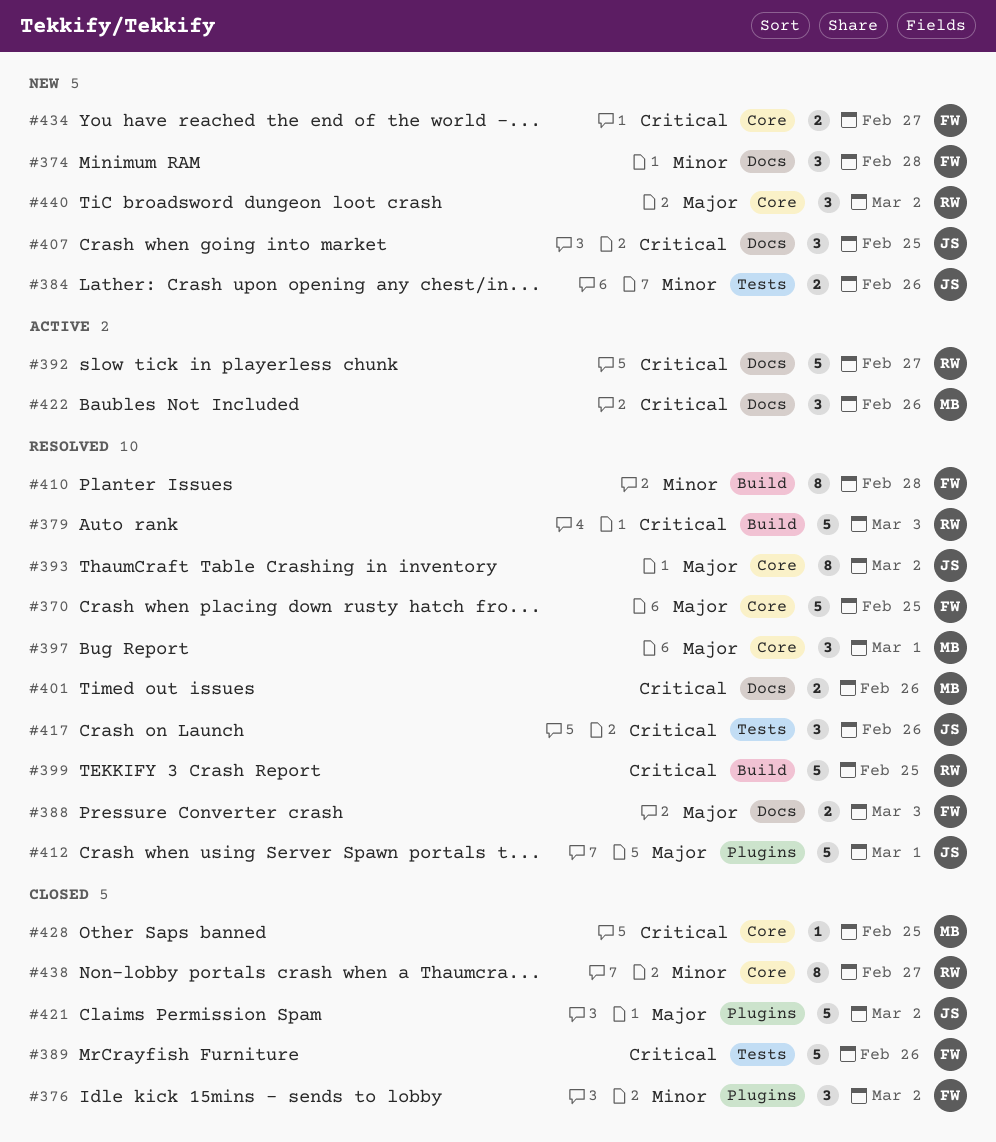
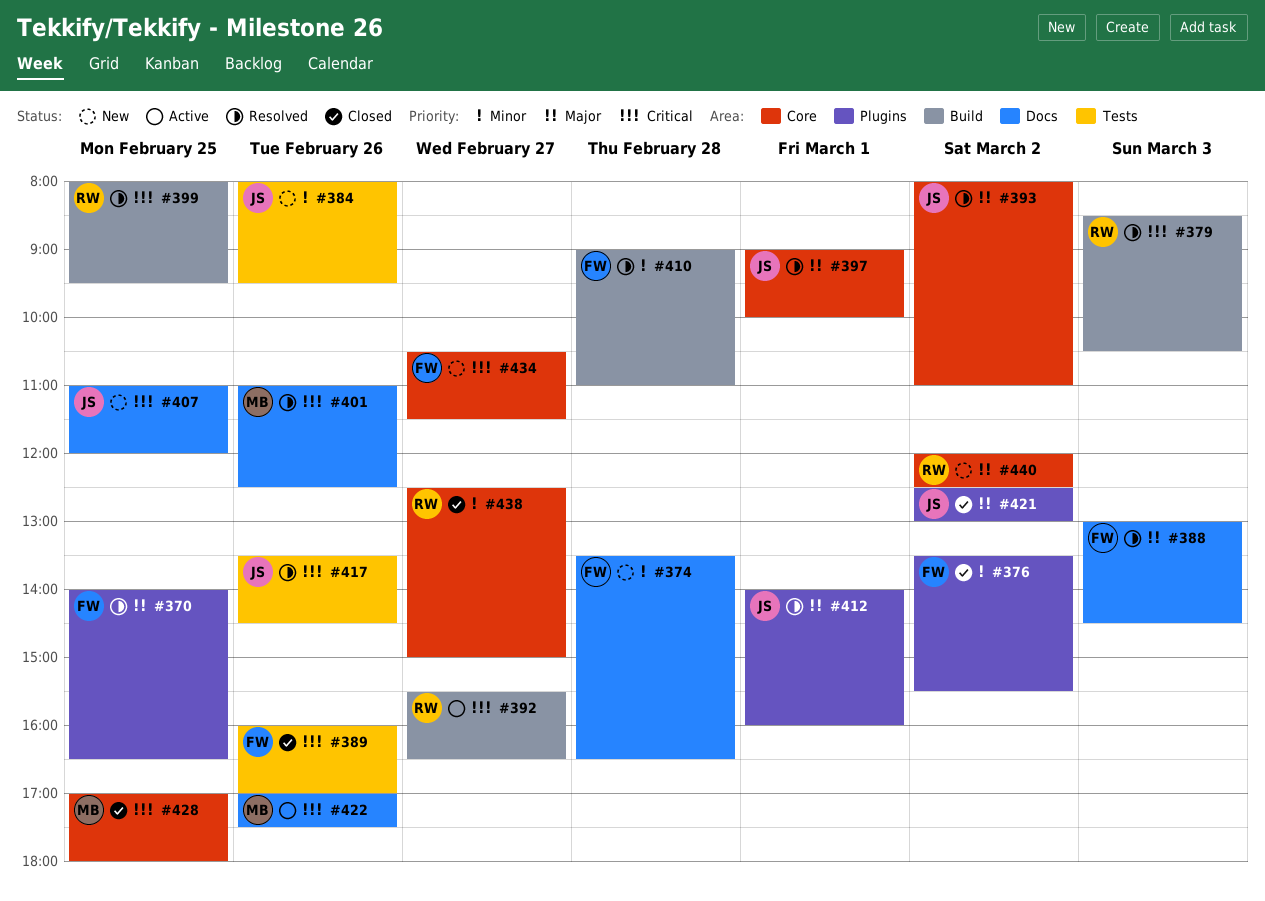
#370, label: Core -> Plugins
#392, label: Docs -> Build
#397, owner: MB -> JS

